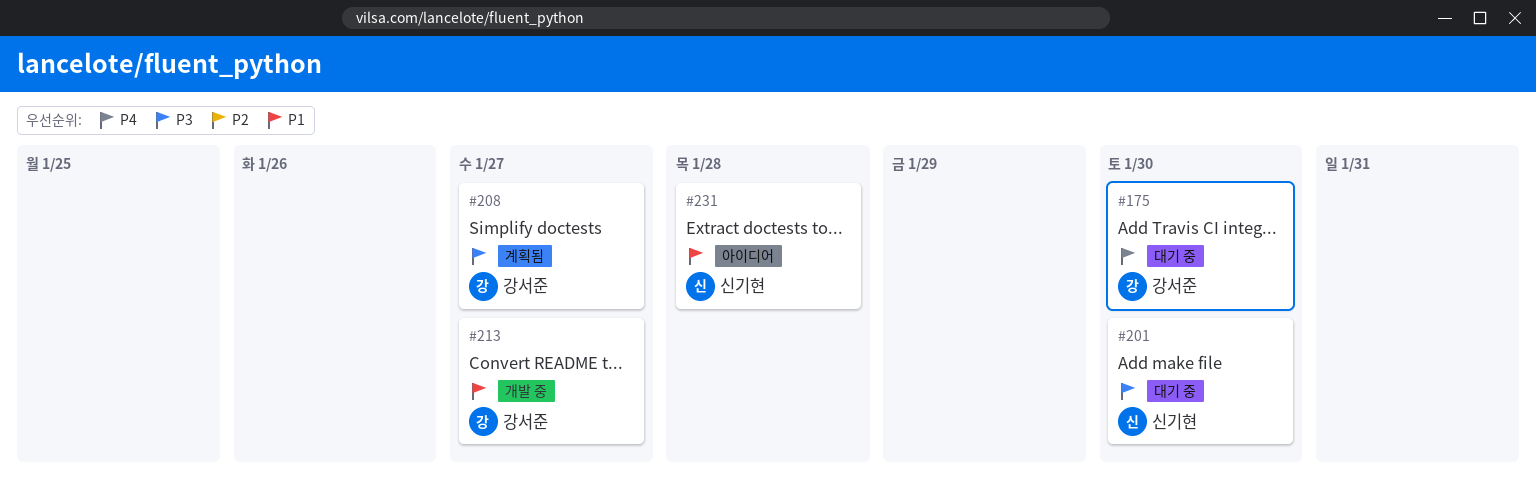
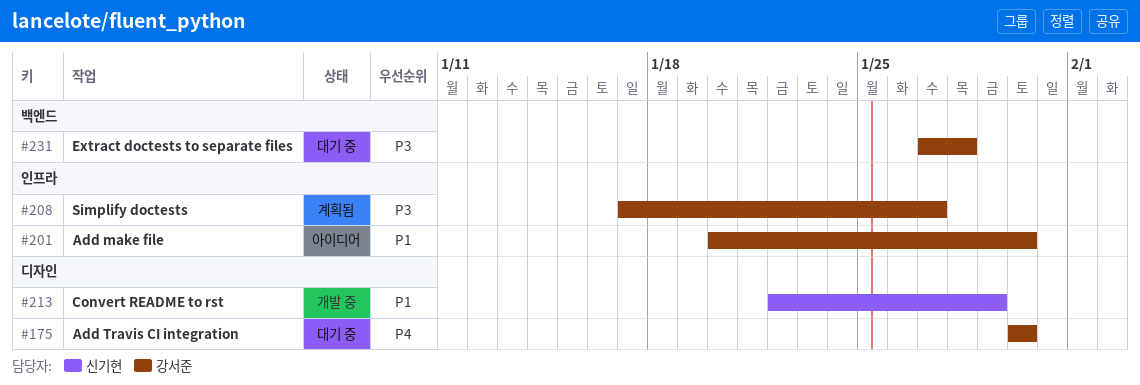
#201, status: 대기 중 -> 아이디어
#201, owner: 신기현 -> 강서준
#201, priority: P3 -> P1
#213, owner: 강서준 -> 신기현
#213, due: Jan 27 -> Jan 29
#231, status: 아이디어 -> 대기 중
#231, owner: 신기현 -> 강서준
#231, priority: P1 -> P3

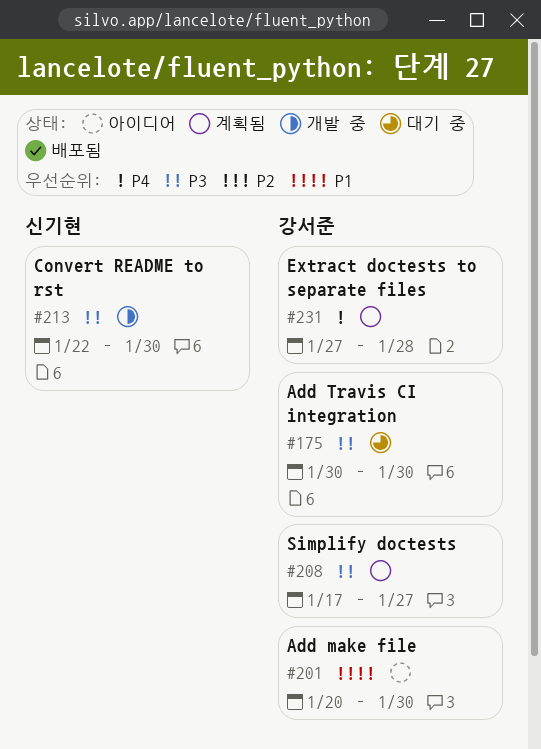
#175, priority: P4 -> P3
#213, priority: P1 -> P3
#213, due: Jan 29 -> Jan 30
#231, status: 대기 중 -> 계획됨
#231, priority: P3 -> P4

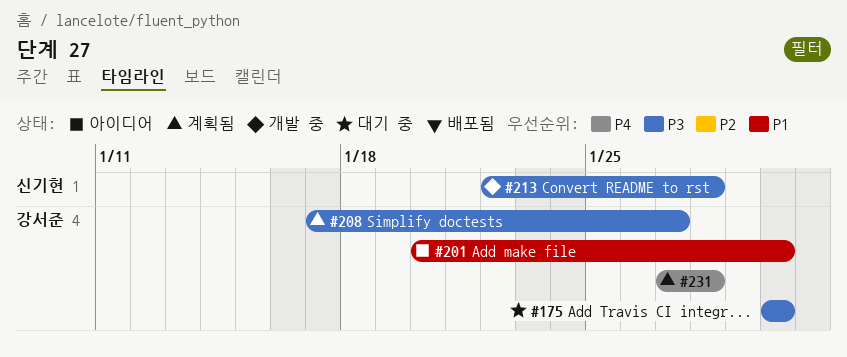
#213, due: Jan 30 -> Jan 28

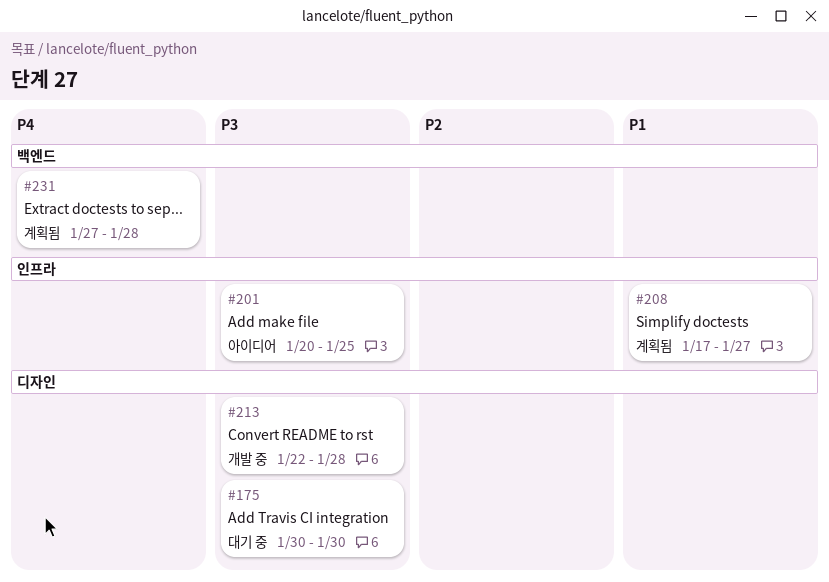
#201, priority: P1 -> P3
#201, due: Jan 30 -> Jan 25
#208, priority: P3 -> P1

